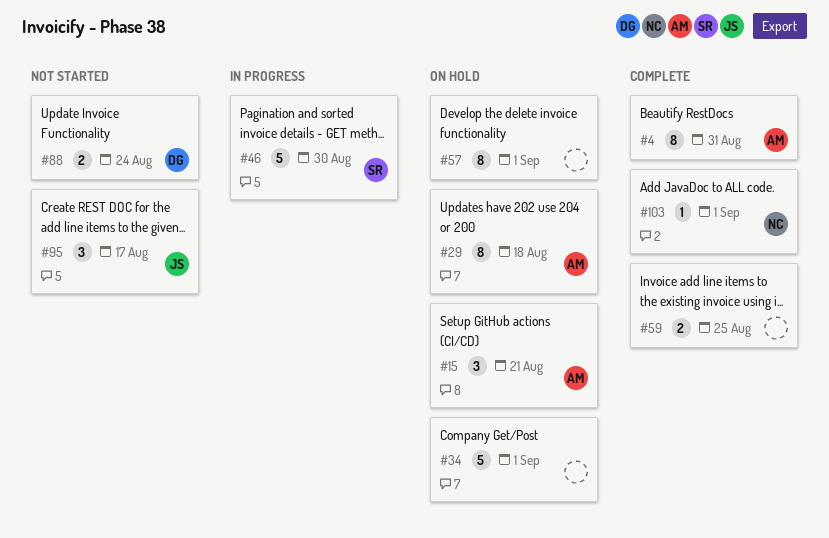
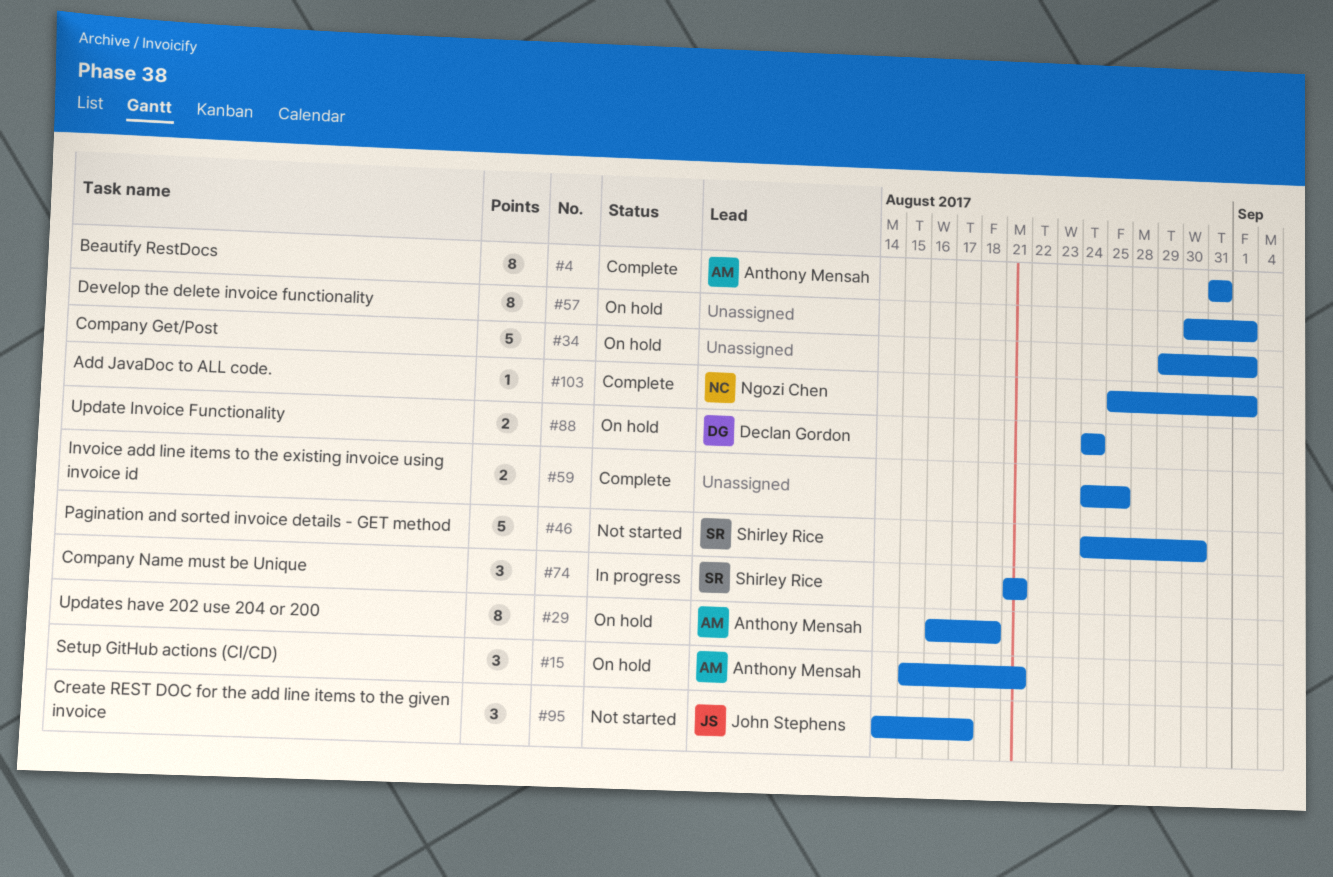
#46, status: In progress -> Not started
#74: none -> present
#88, status: Not started -> On hold

